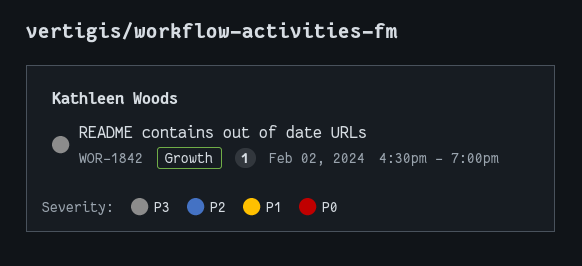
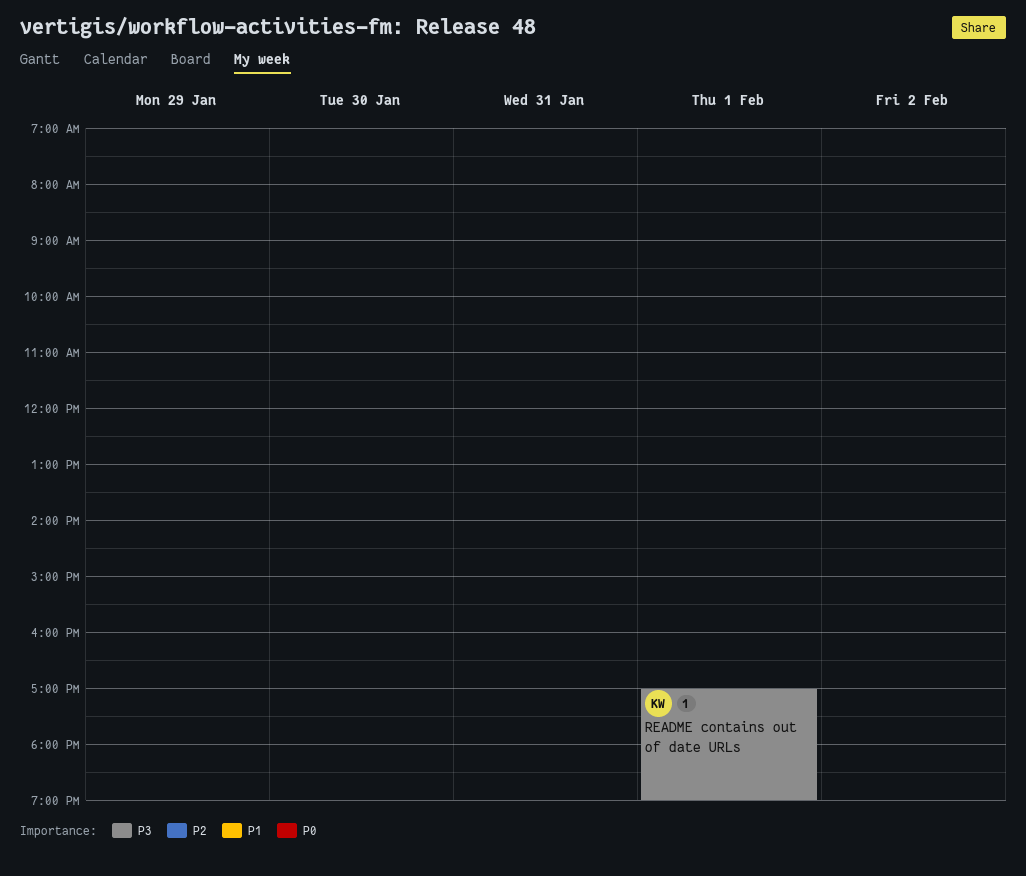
README contains out of date URLs, day: Feb 2 -> Feb 1
README contains out of date URLs, begins: 16:30 -> 17:00

